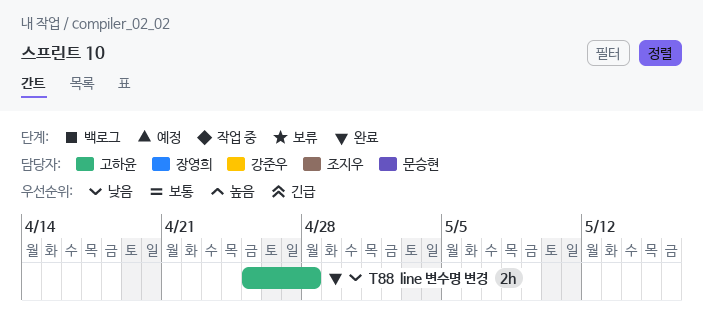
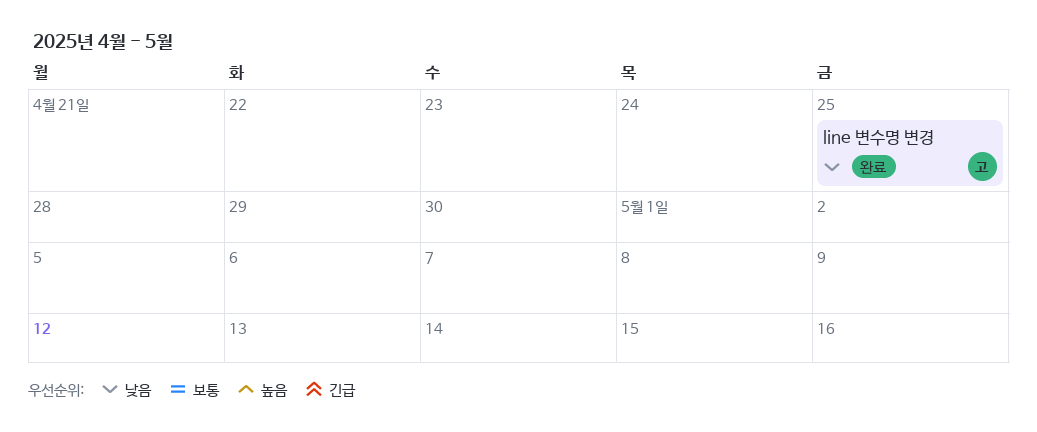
line 변수명 변경, due: Apr 28 -> Apr 25

